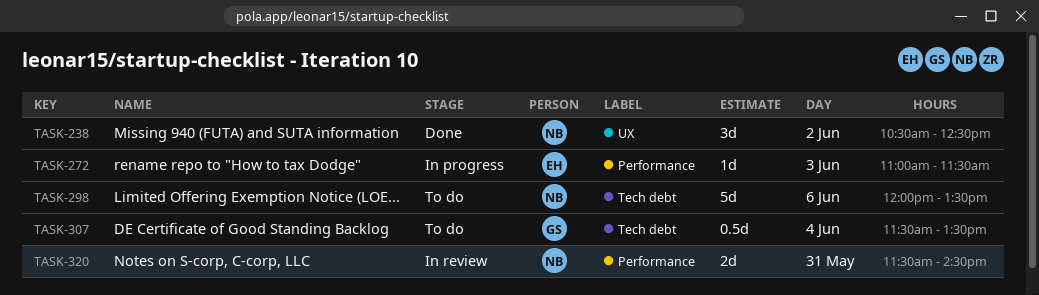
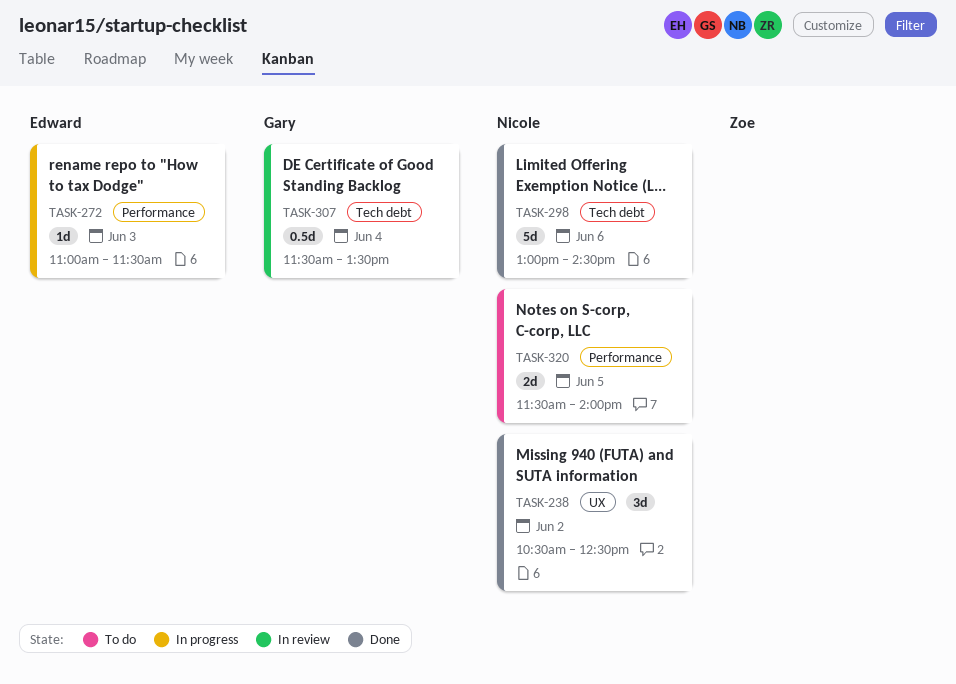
TASK-298, status: To do -> Done
TASK-298, begins: 12:00 -> 13:00
TASK-298, ends: 13:30 -> 14:30
TASK-307, status: To do -> In review
TASK-320, status: In review -> To do
TASK-320, day: May 31 -> Jun 5
TASK-320, ends: 14:30 -> 14:00

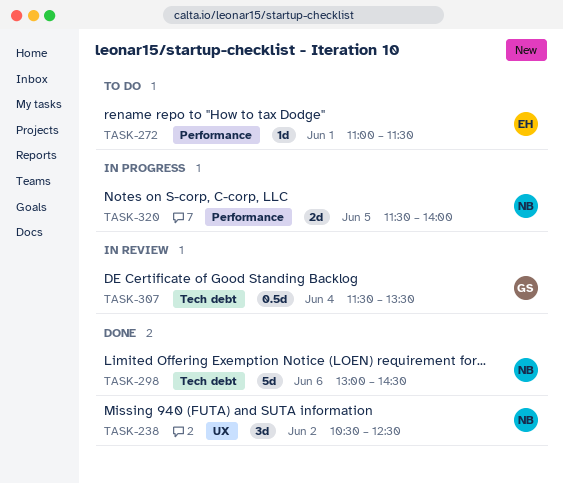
TASK-272, status: In progress -> To do
TASK-272, day: Jun 3 -> Jun 1
TASK-320, status: To do -> In progress

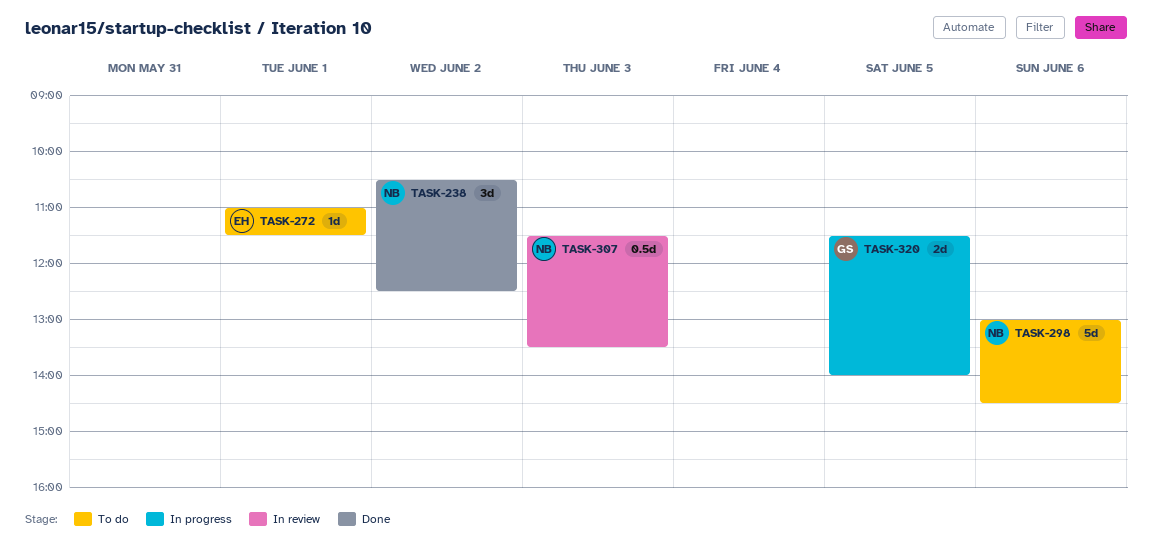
TASK-298, status: Done -> To do
TASK-307, owner: GS -> NB
TASK-307, day: Jun 4 -> Jun 3
TASK-320, owner: NB -> GS

